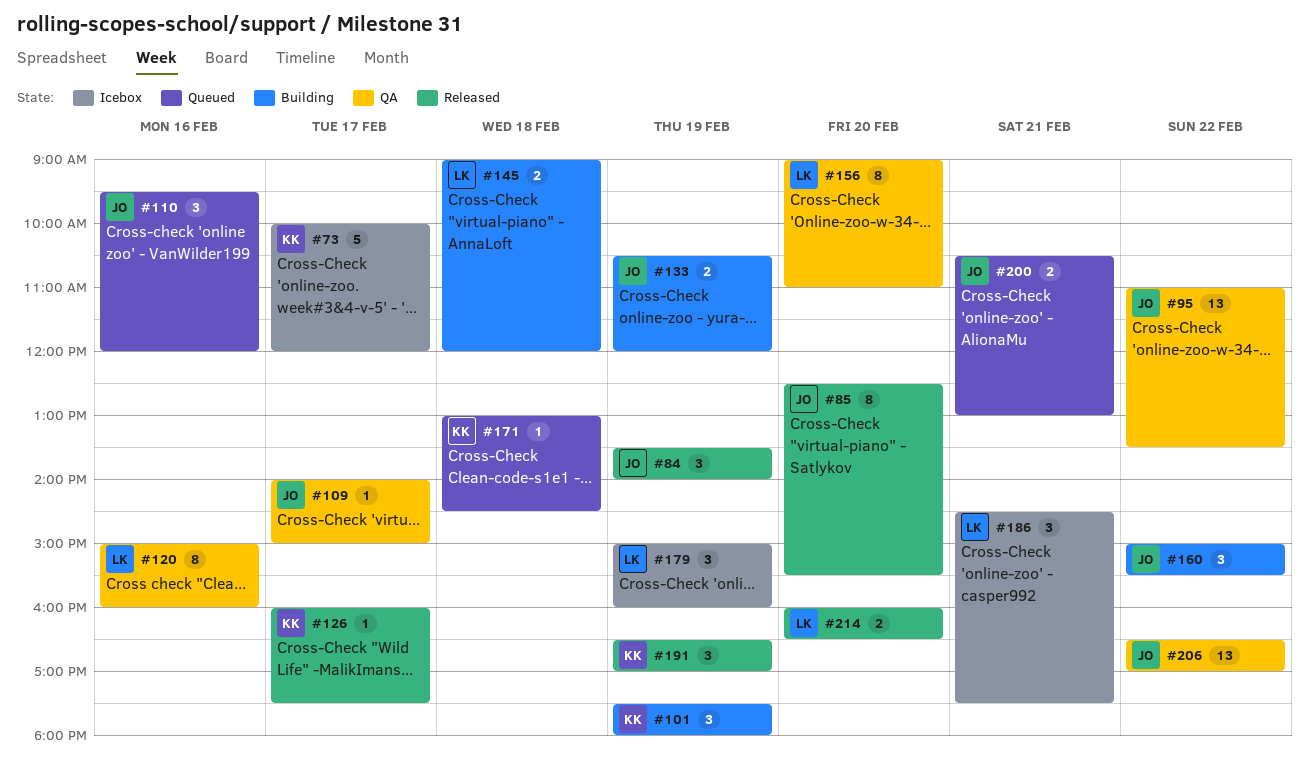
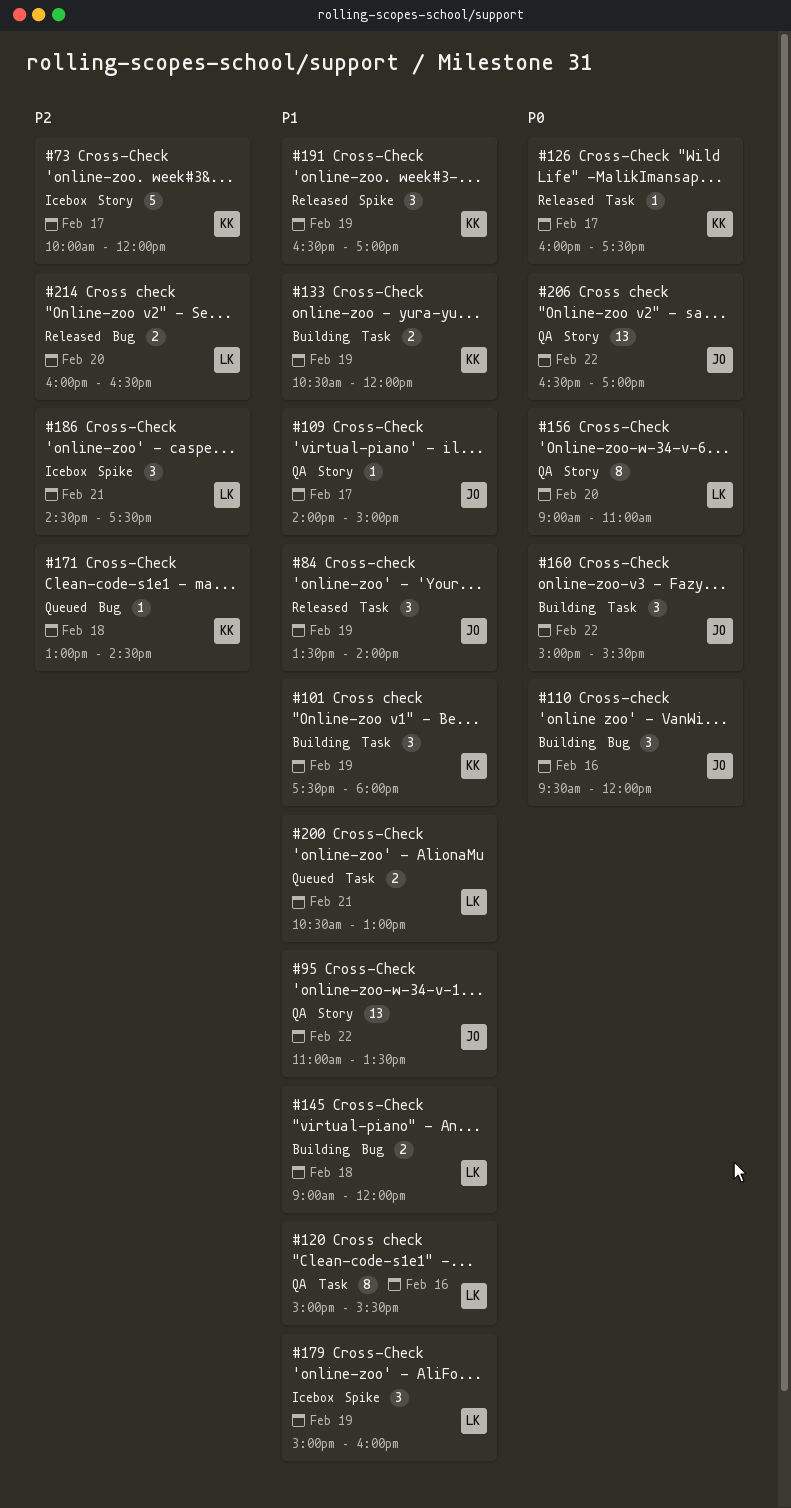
#85: present -> none
#110, status: Queued -> Building
#120, ends: 16:00 -> 15:30
#133, owner: JO -> KK
#200, owner: JO -> LK

